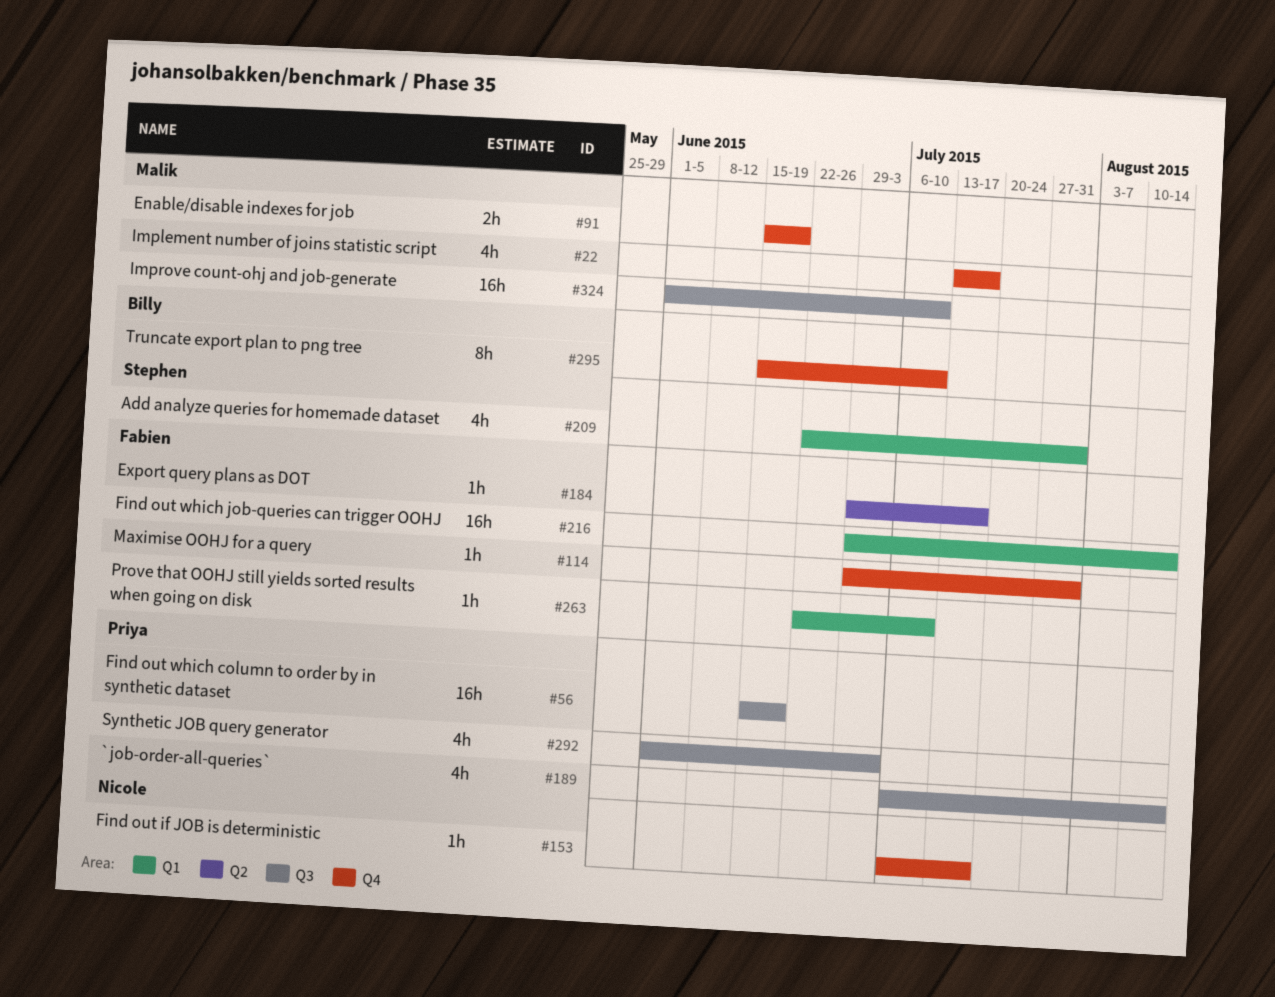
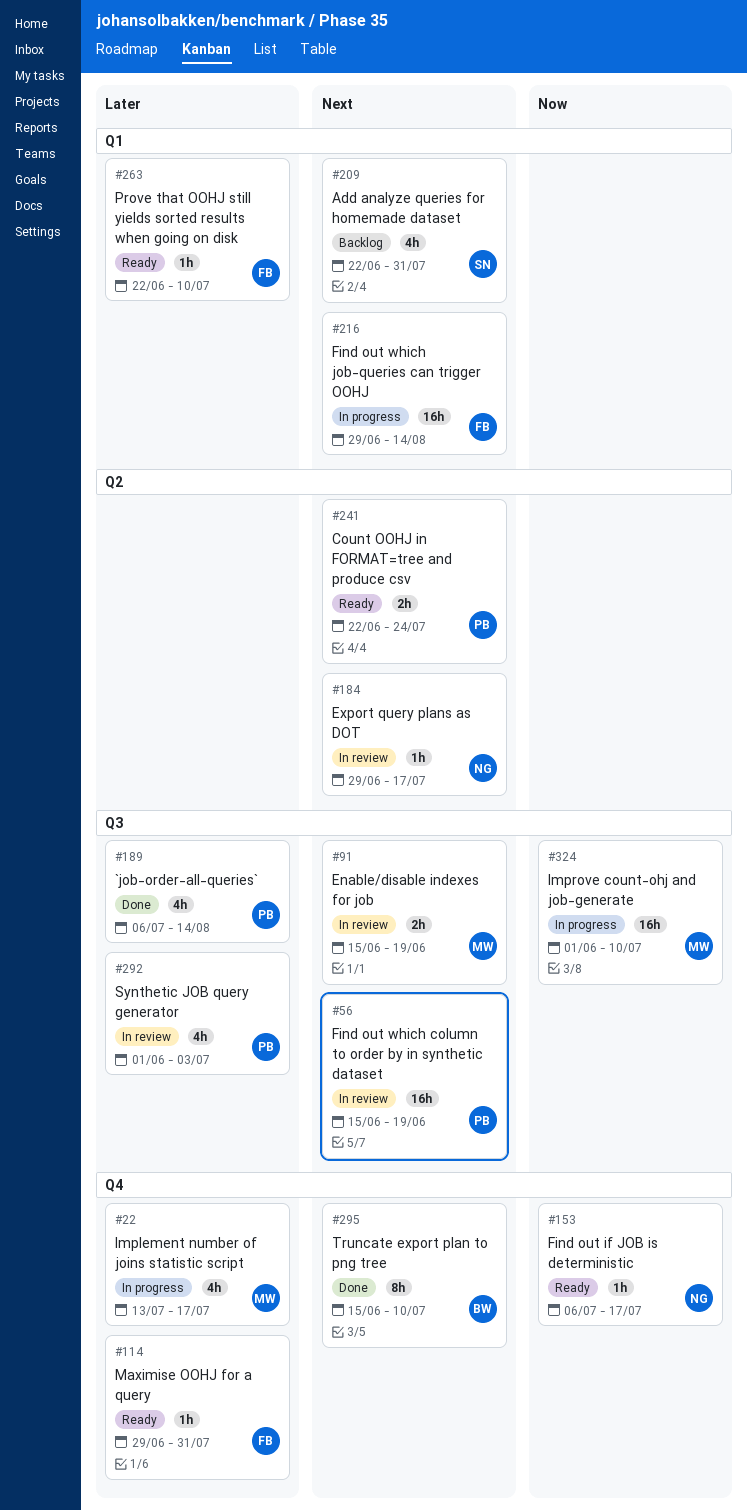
#91, label: Q4 -> Q3
#184, owner: Fabien -> Nicole
#241: none -> present

